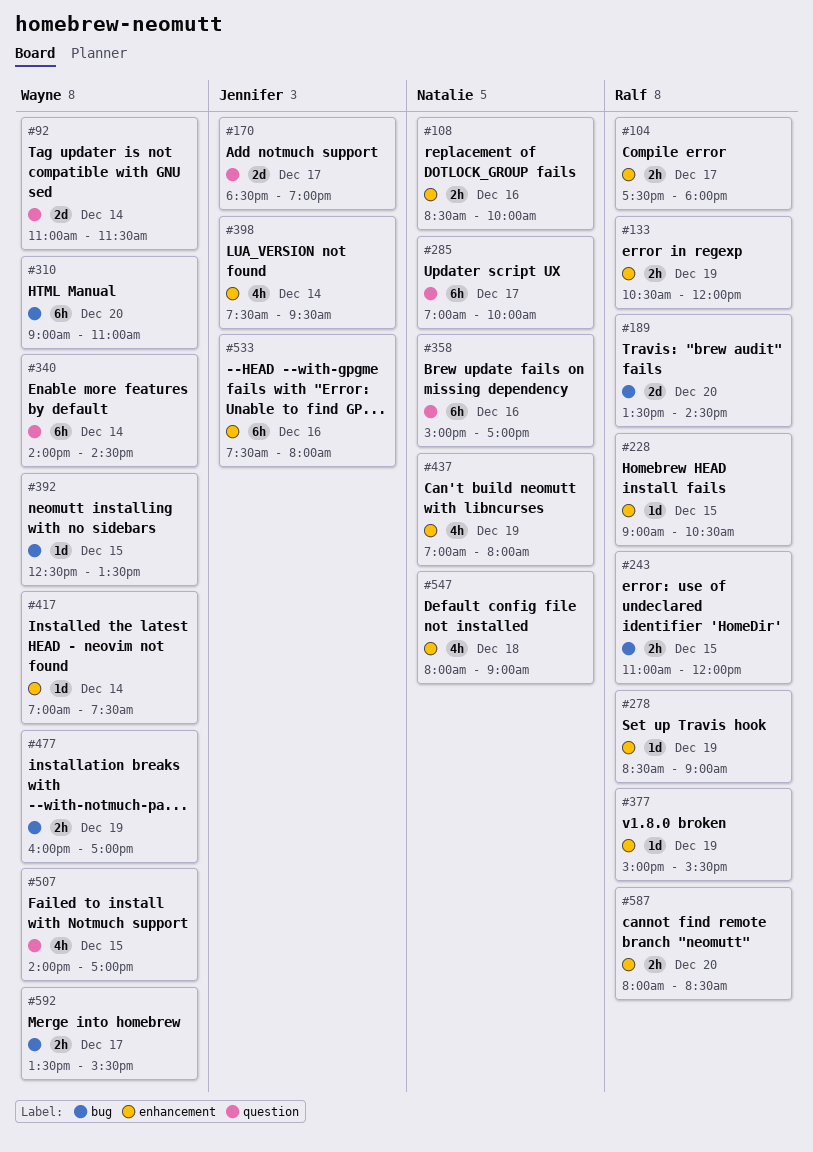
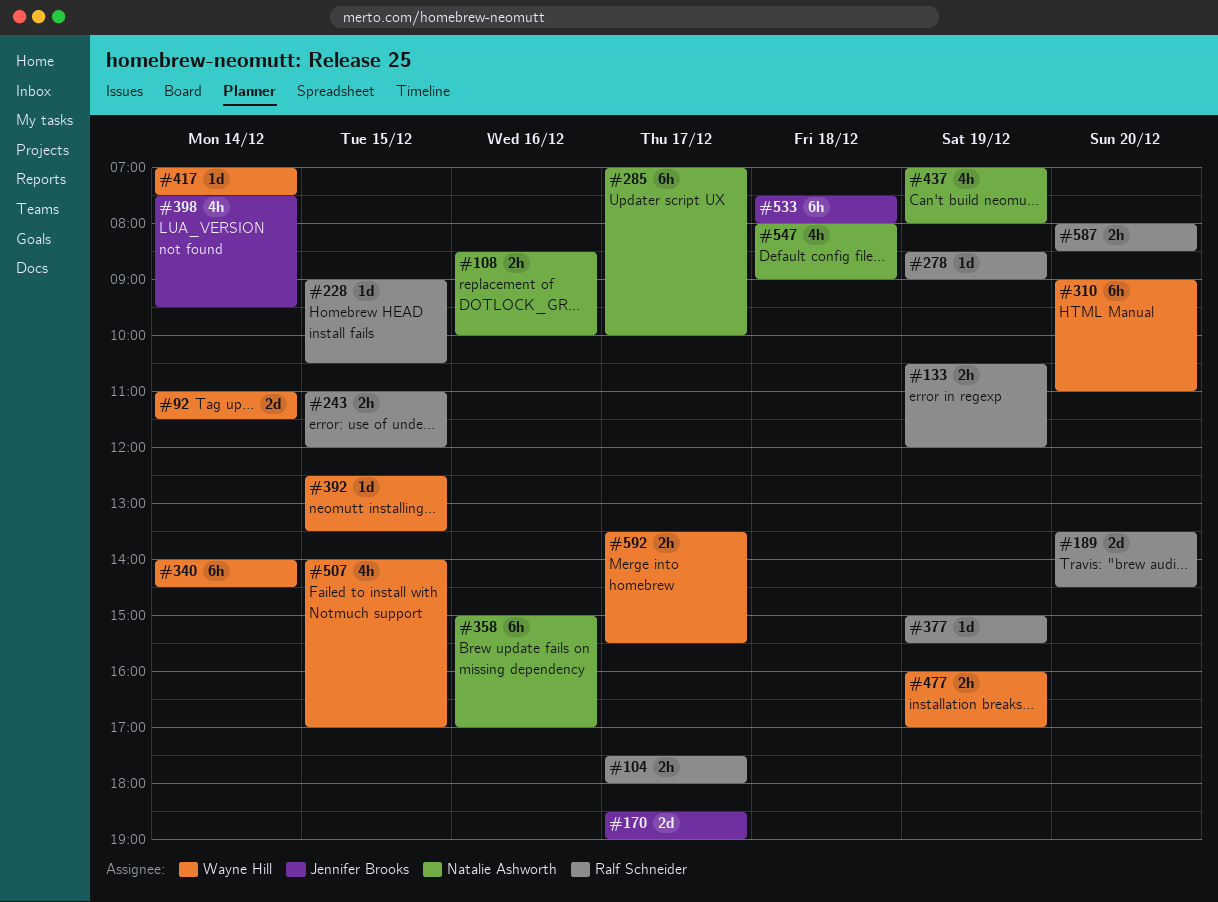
#533, day: Dec 16 -> Dec 18

